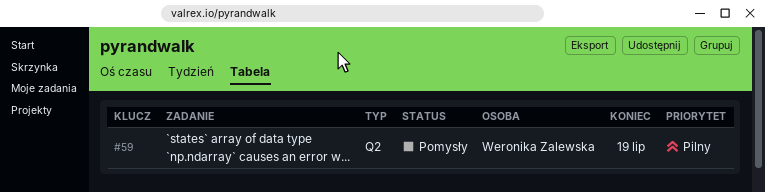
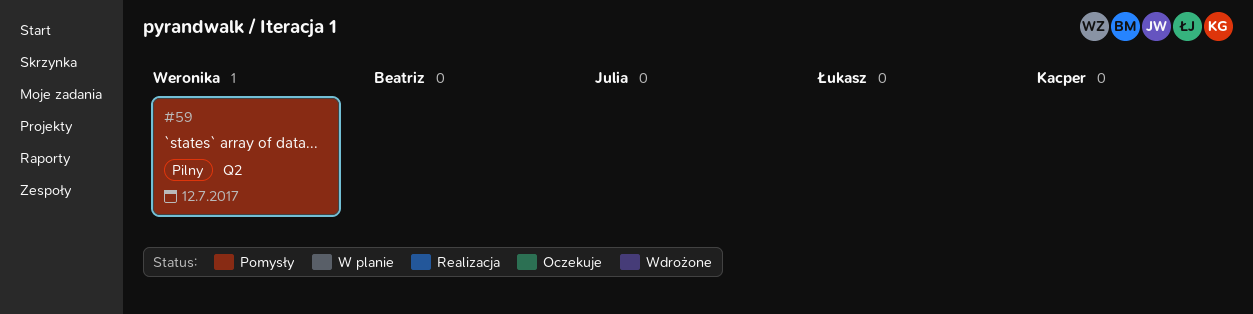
#59, due: Jul 19 -> Jul 12

